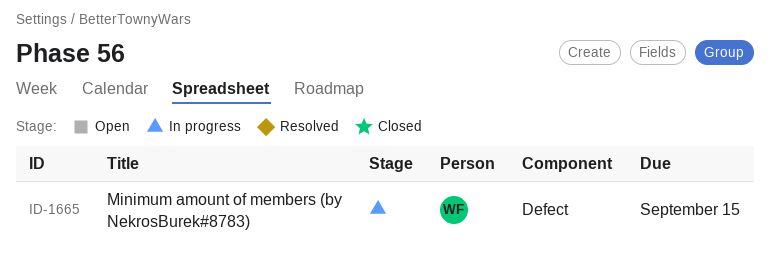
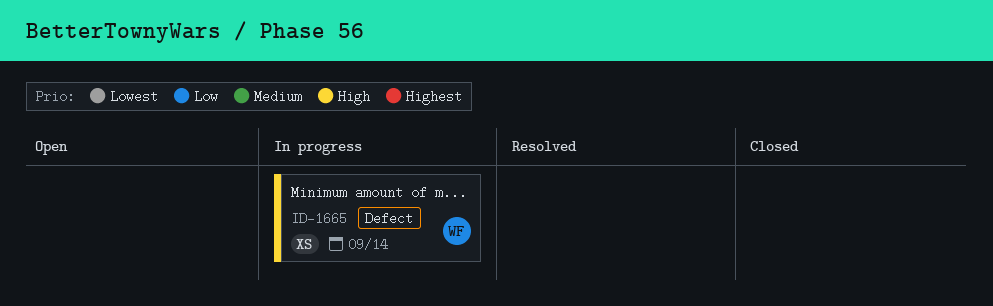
ID-1665, due: Sep 15 -> Sep 14

